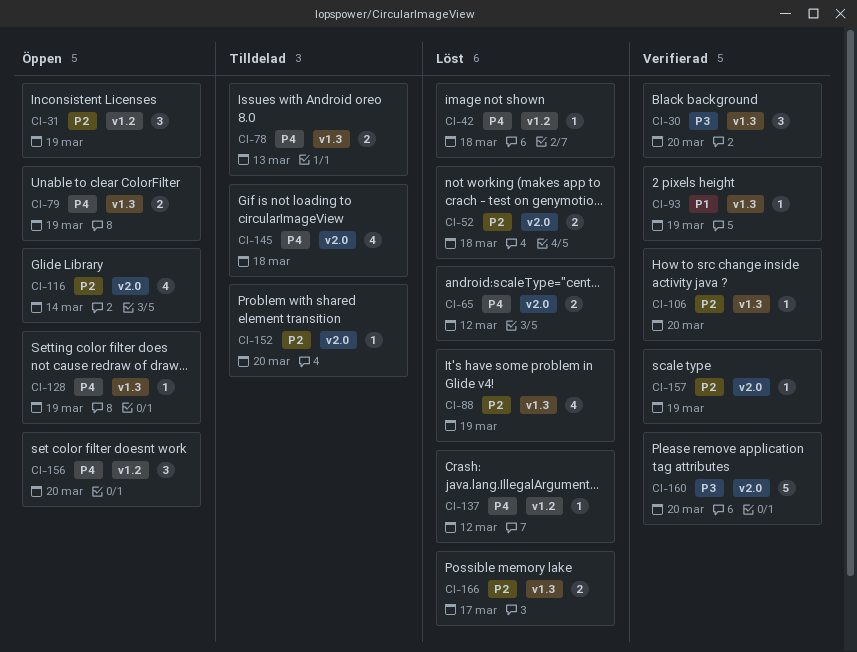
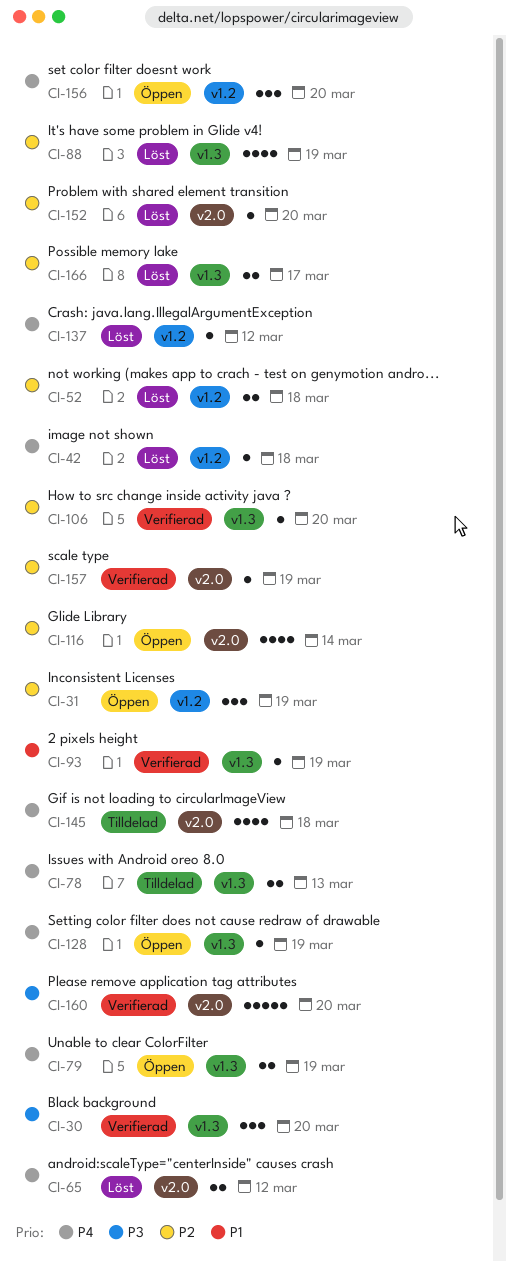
CI-52, label: v2.0 -> v1.2
CI-152, status: Tilldelad -> Löst

